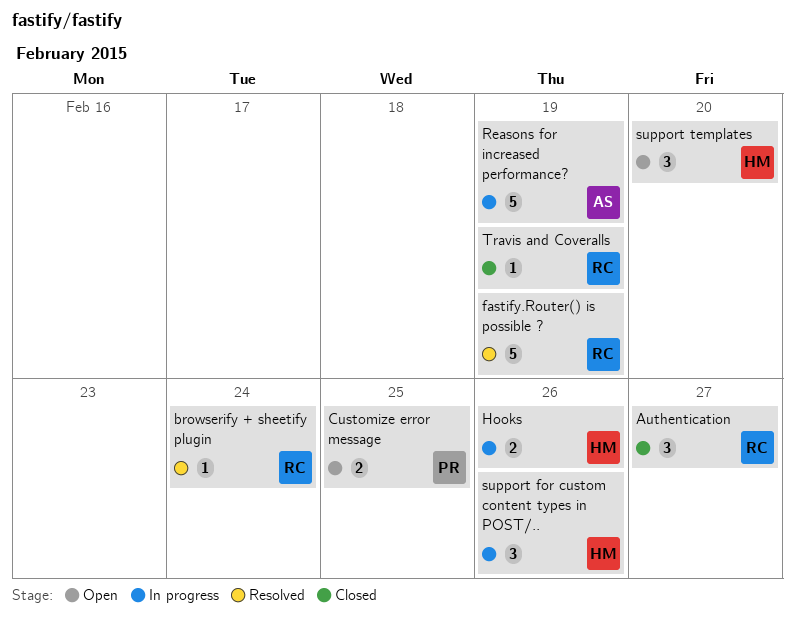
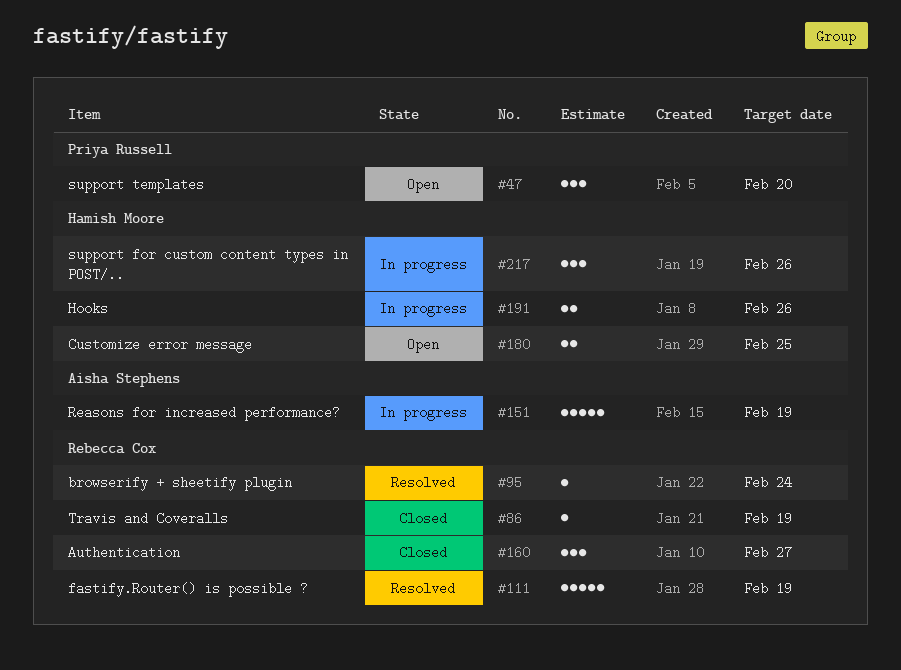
Customize error message, owner: Priya Russell -> Hamish Moore
support templates, owner: Hamish Moore -> Priya Russell

